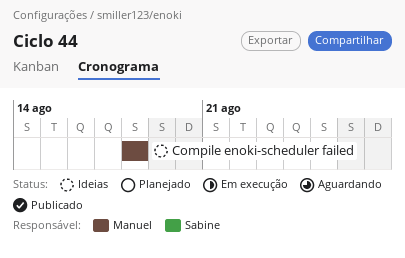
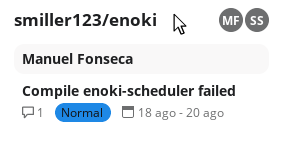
Compile enoki-scheduler failed, due: Aug 18 -> Aug 20

